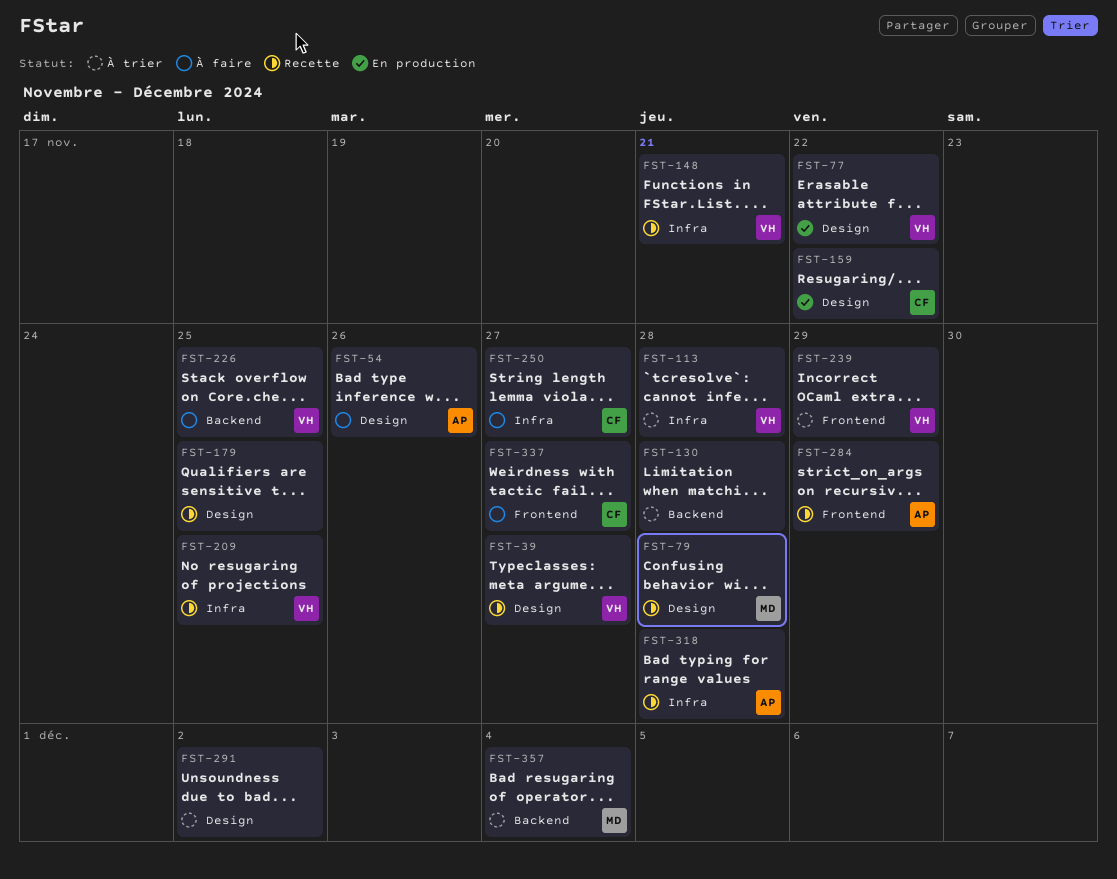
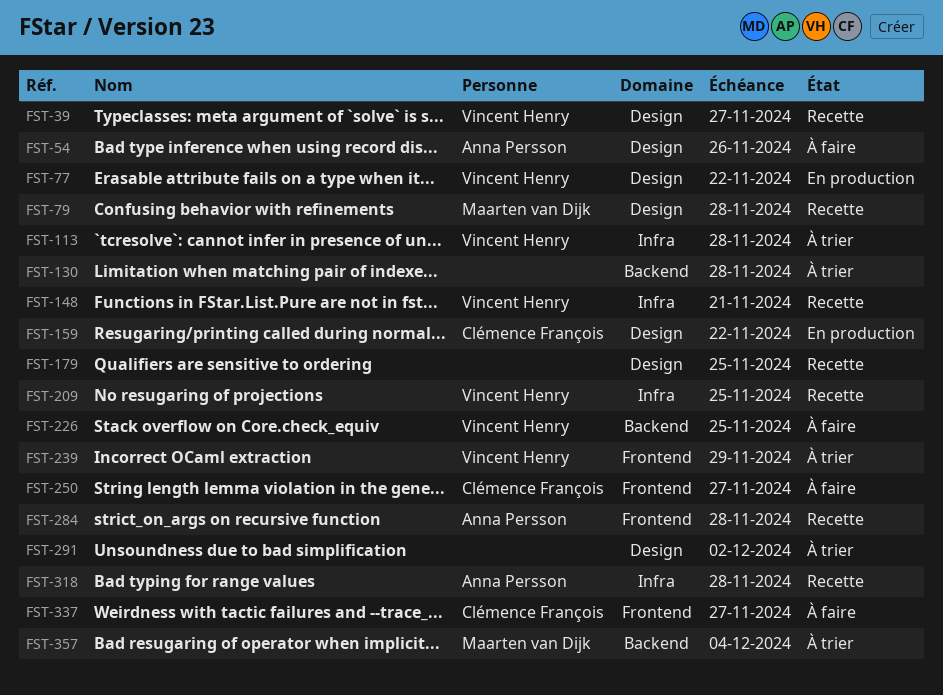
FST-250, label: Infra -> Frontend
FST-284, due: Nov 29 -> Nov 28

